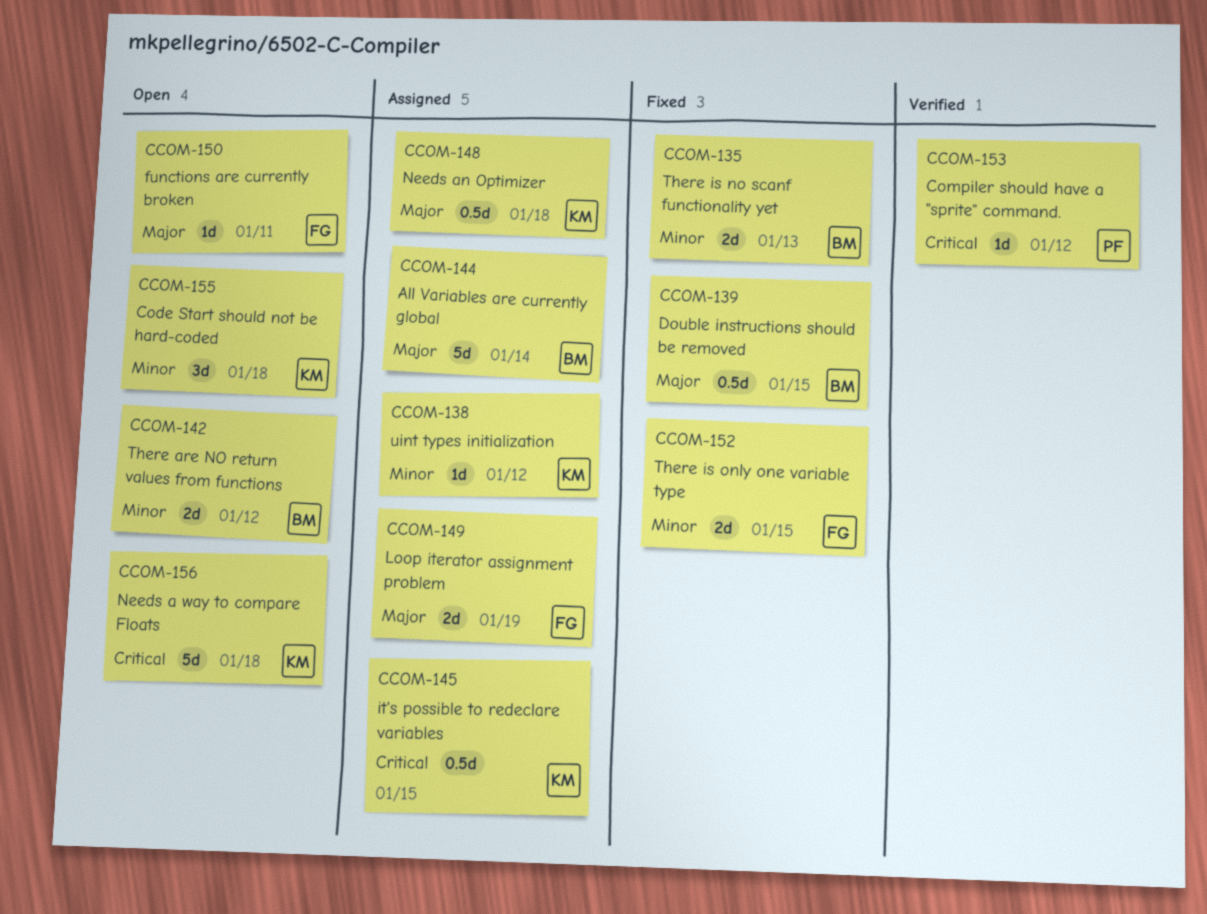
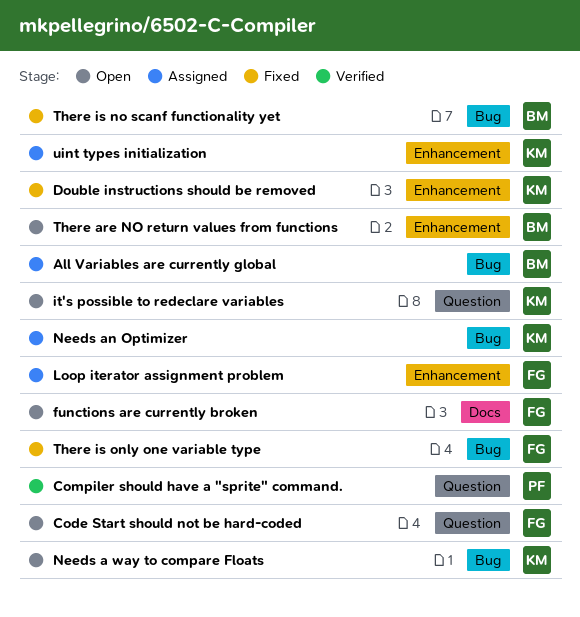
Code Start should not be hard-coded, owner: KM -> FG
Double instructions should be removed, owner: BM -> KM
it's possible to redeclare variables, status: Assigned -> Open

